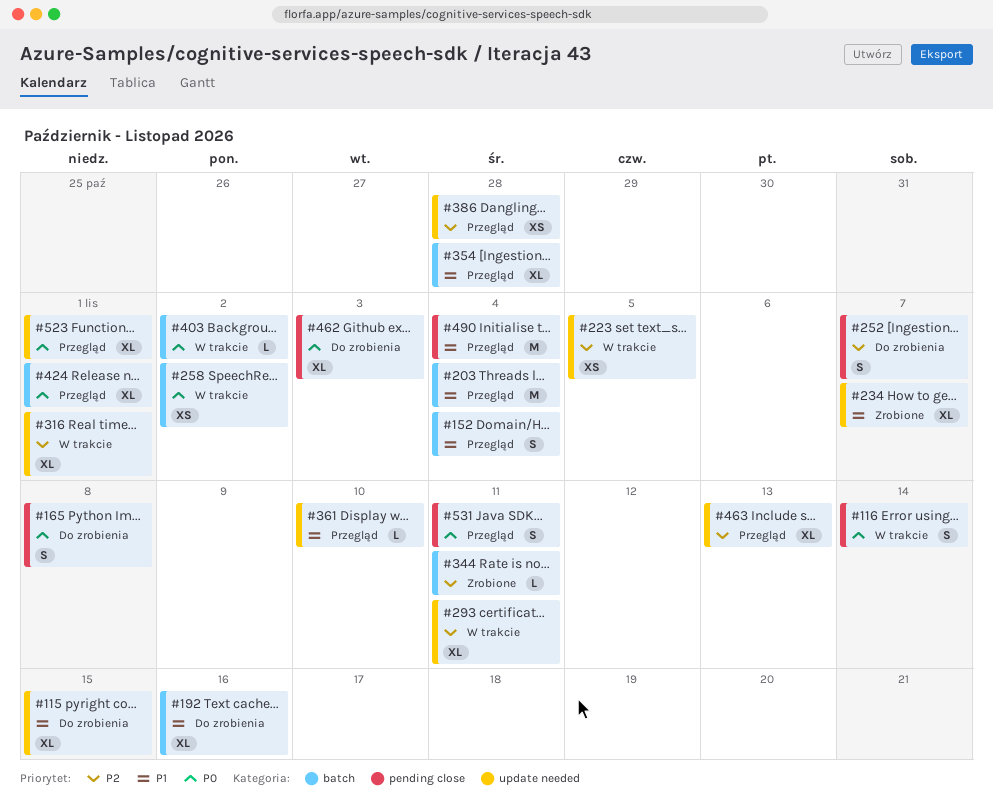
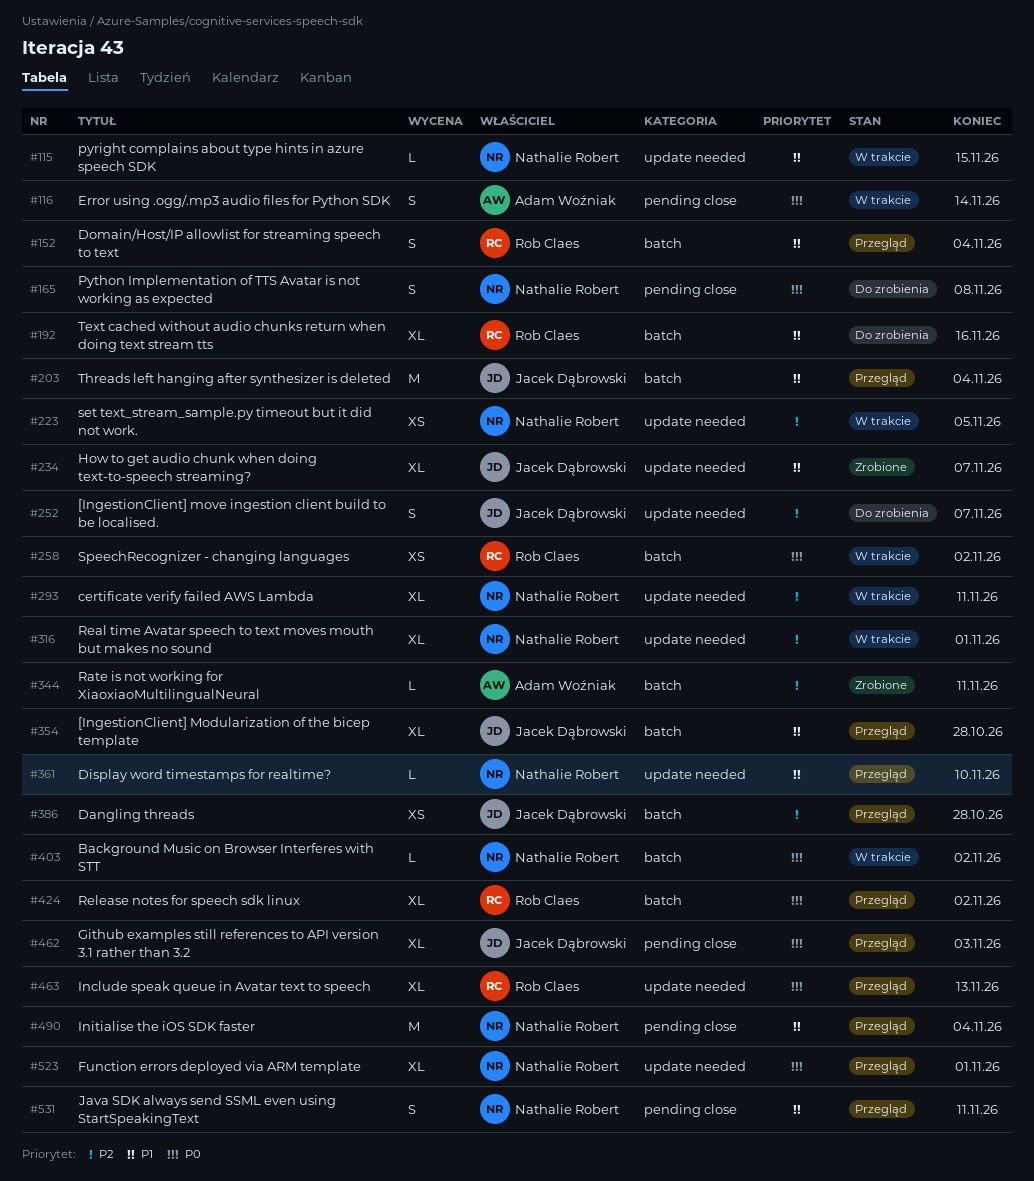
#115, status: Do zrobienia -> W trakcie
#115, estimate: XL -> L
#252, label: pending close -> update needed
#386, label: update needed -> batch
#424, due: Nov 1 -> Nov 2
#462, status: Do zrobienia -> Przegląd
#463, priority: P2 -> P0
#531, priority: P0 -> P1

